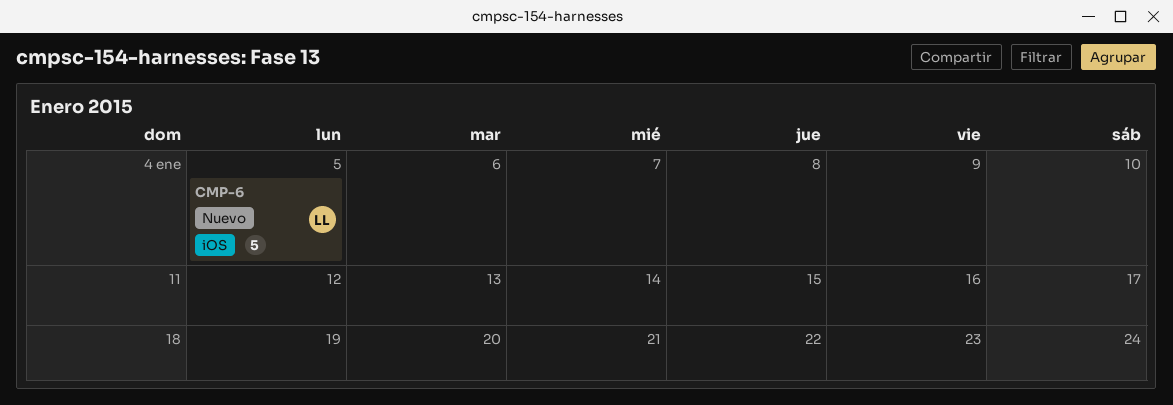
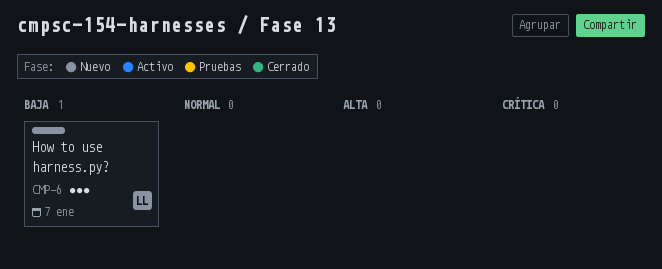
CMP-6, estimate: 5 -> 3
CMP-6, due: Jan 5 -> Jan 7

